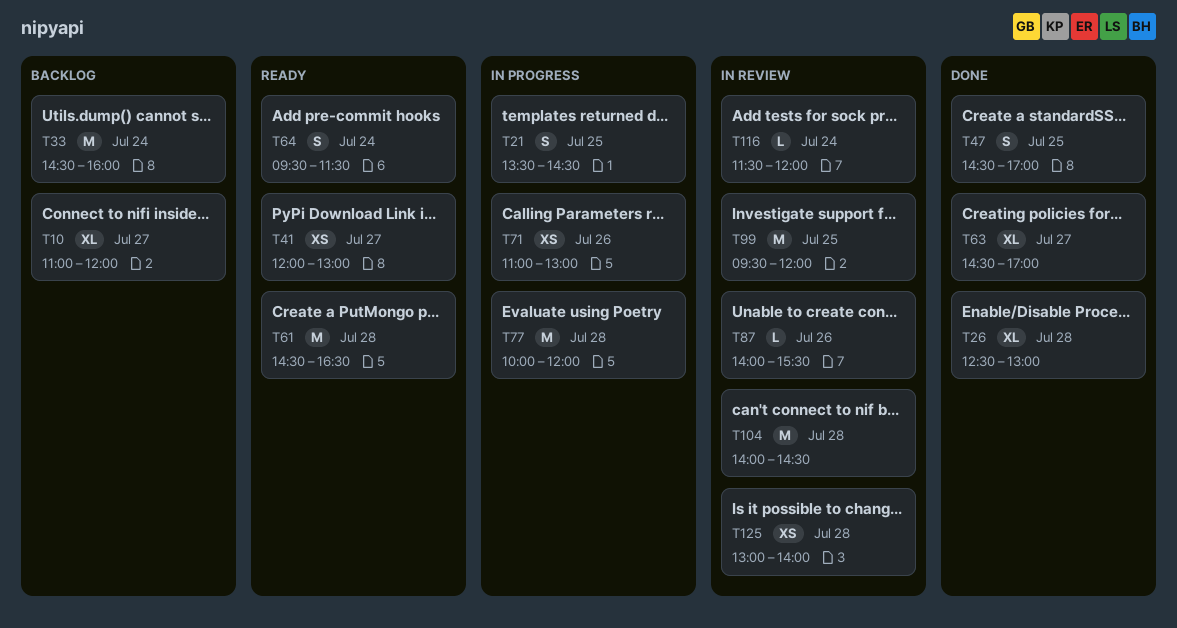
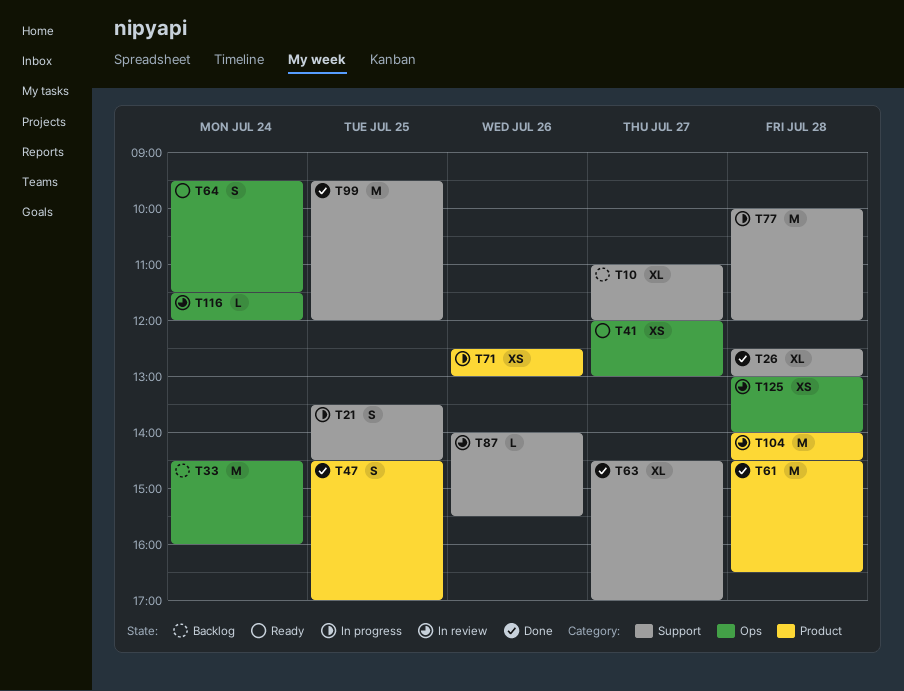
T61, status: Ready -> Done
T71, begins: 11:00 -> 12:30
T99, status: In review -> Done

